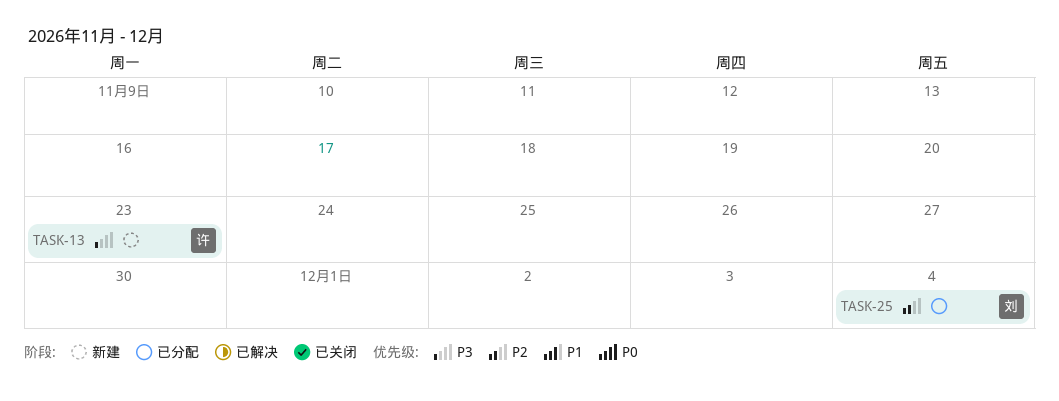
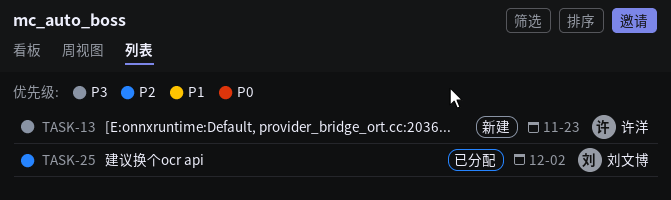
TASK-25, due: Dec 4 -> Dec 2

